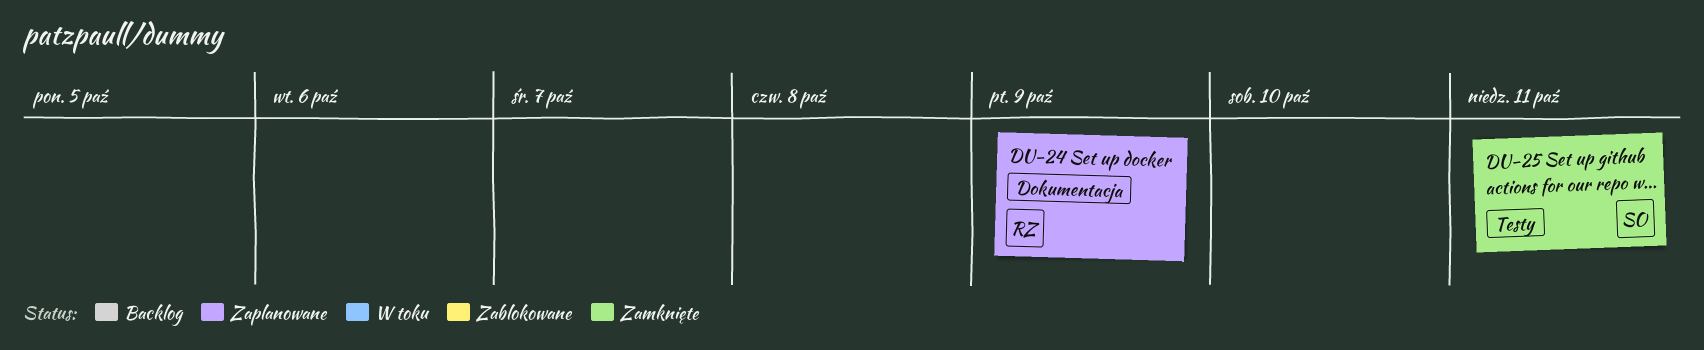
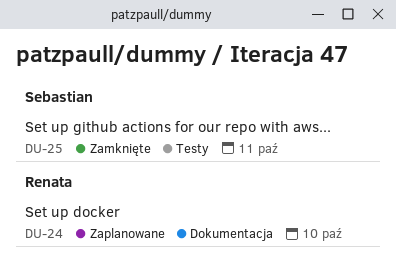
DU-24, due: Oct 9 -> Oct 10

